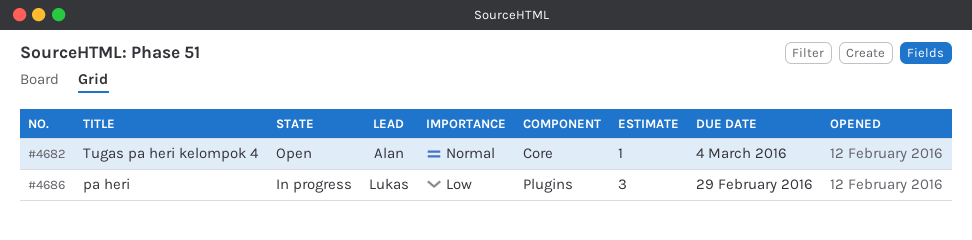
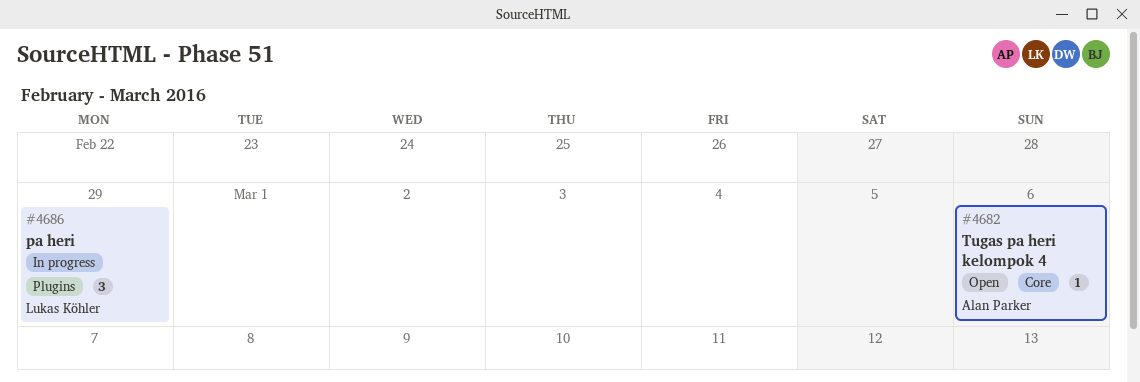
#4682, due: Mar 4 -> Mar 6

